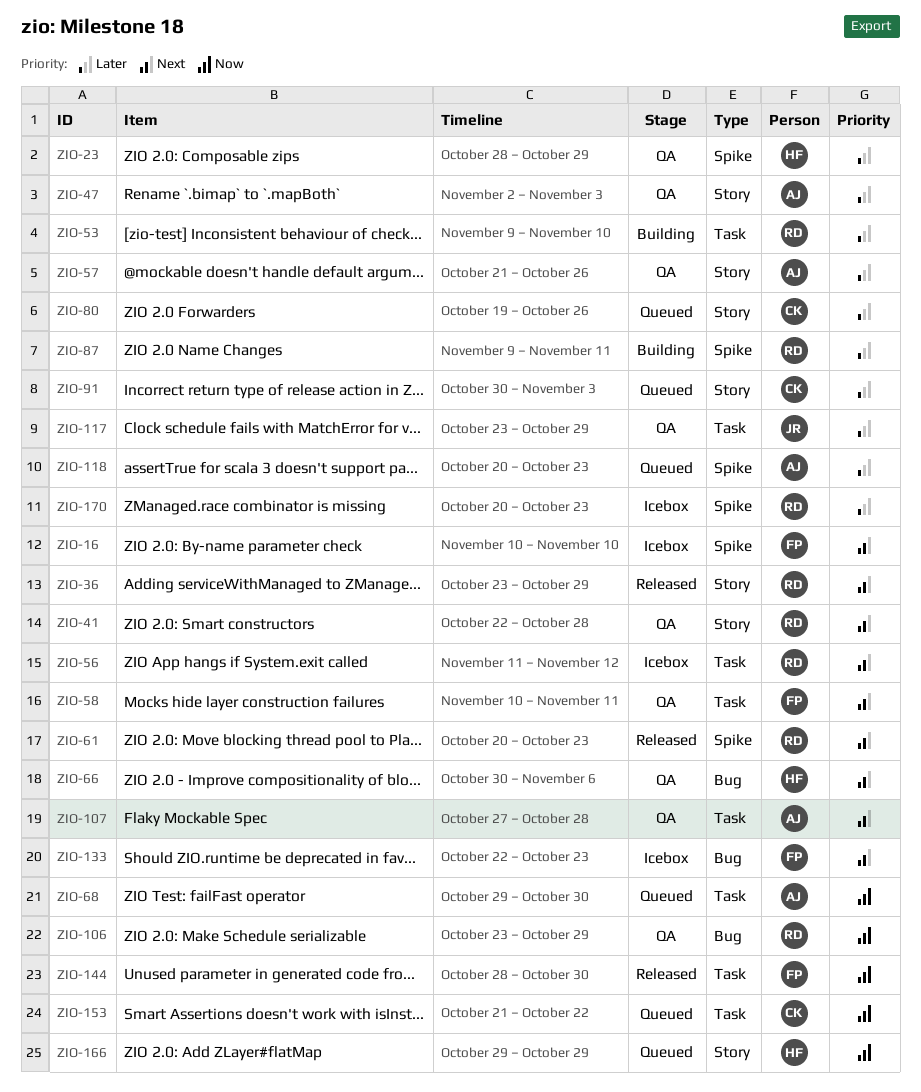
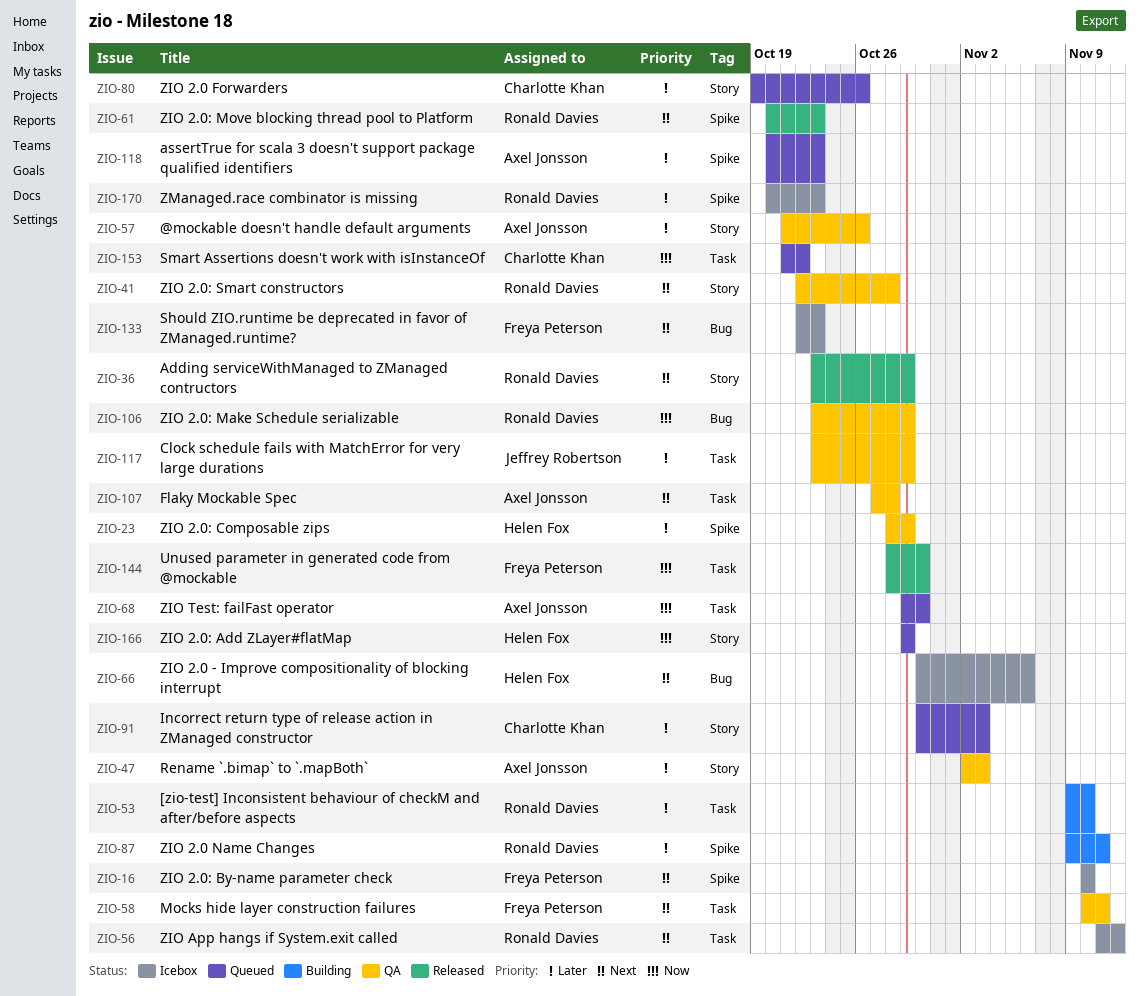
ZIO-66, status: QA -> Icebox

